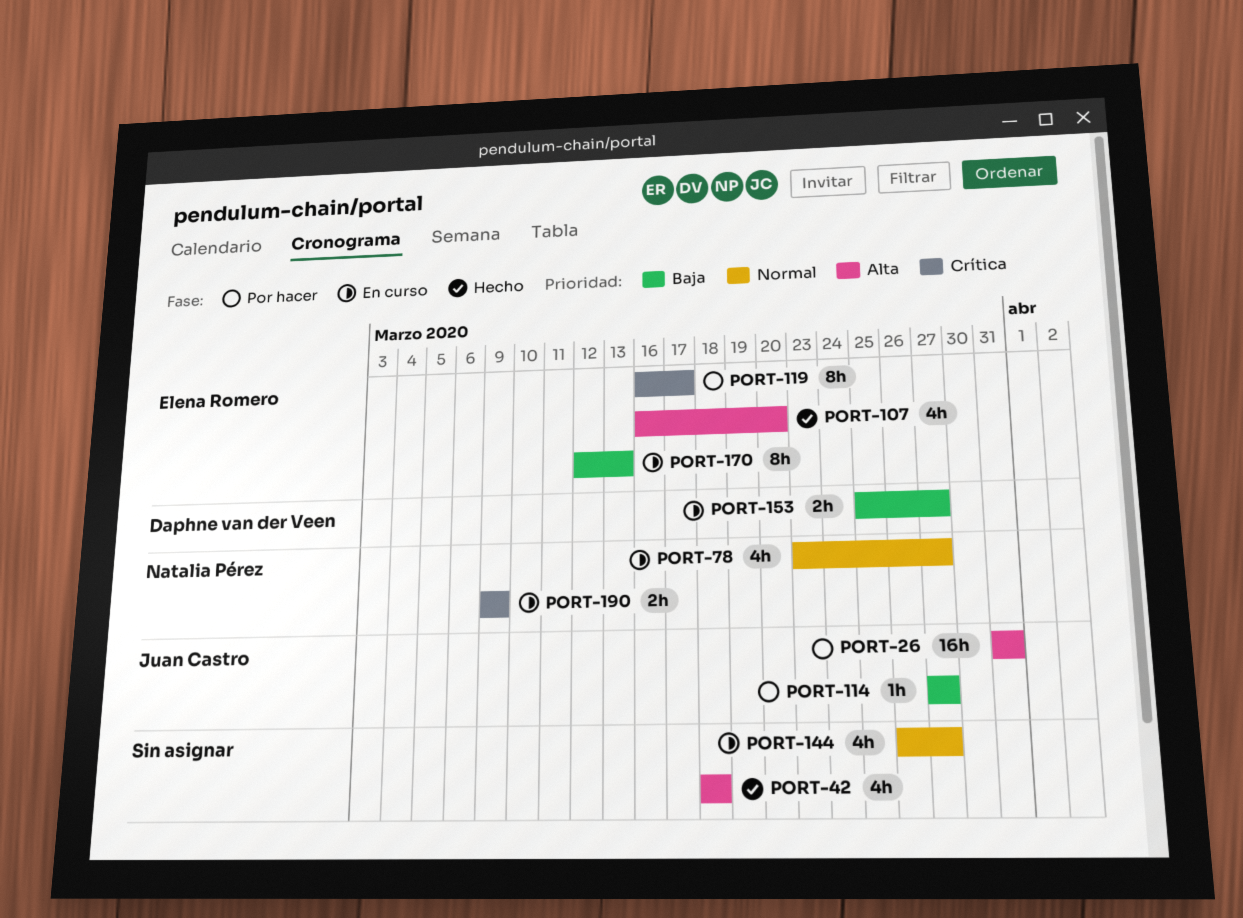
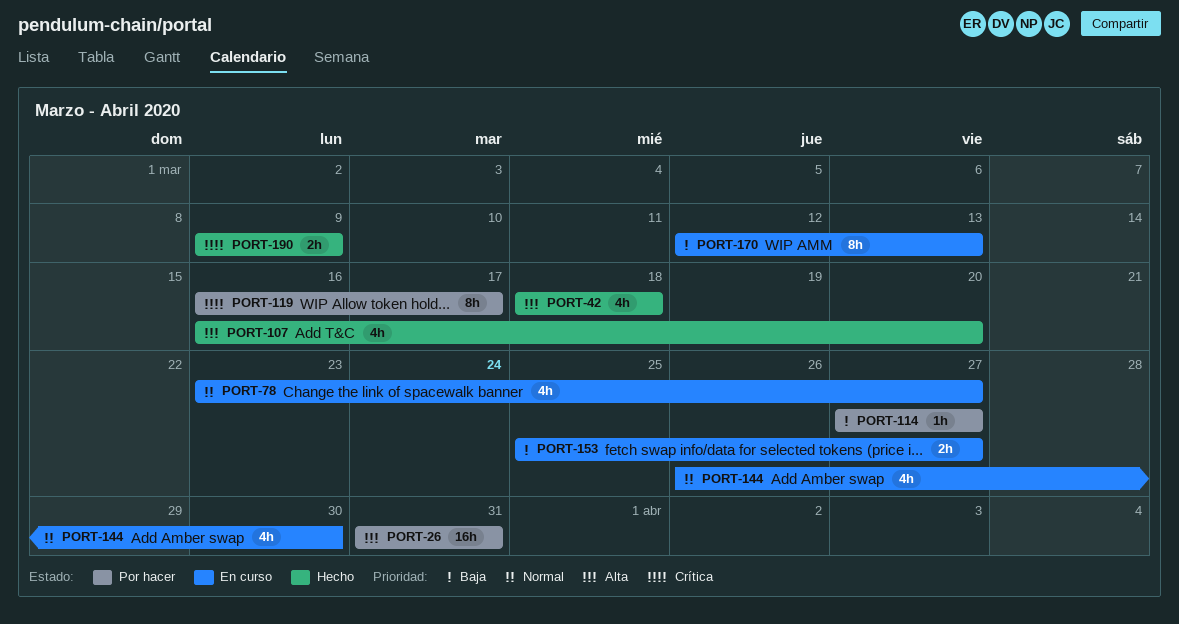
PORT-144, due: Mar 27 -> Mar 30
PORT-190, status: En curso -> Hecho

